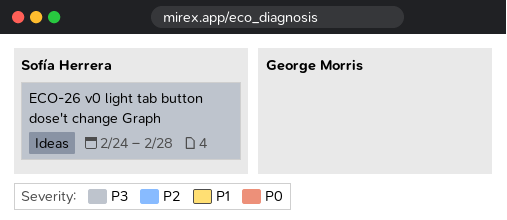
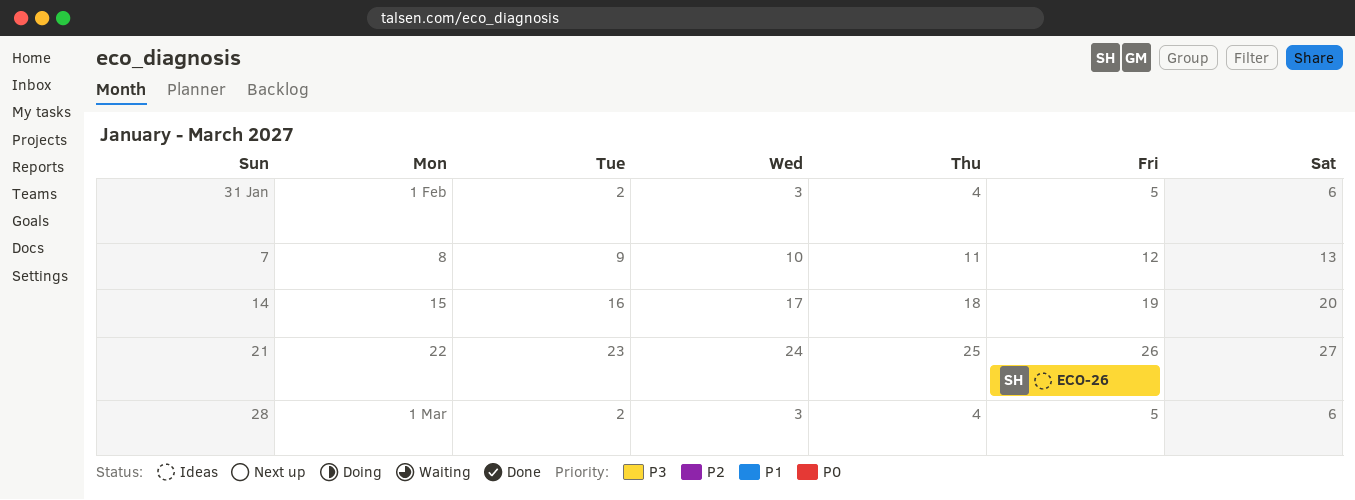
ECO-26, start: Feb 24 -> Feb 26
ECO-26, due: Feb 28 -> Feb 26

